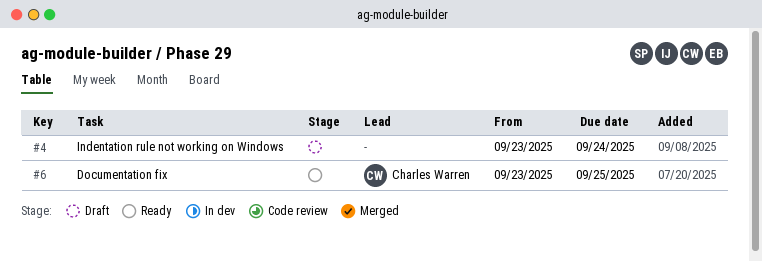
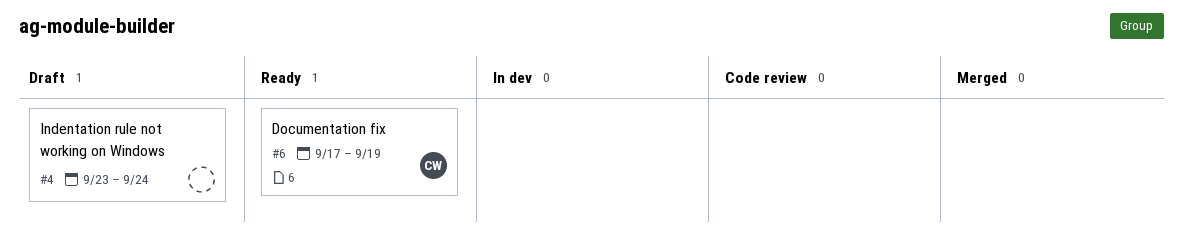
#6, start: Sep 23 -> Sep 17
#6, due: Sep 25 -> Sep 19

